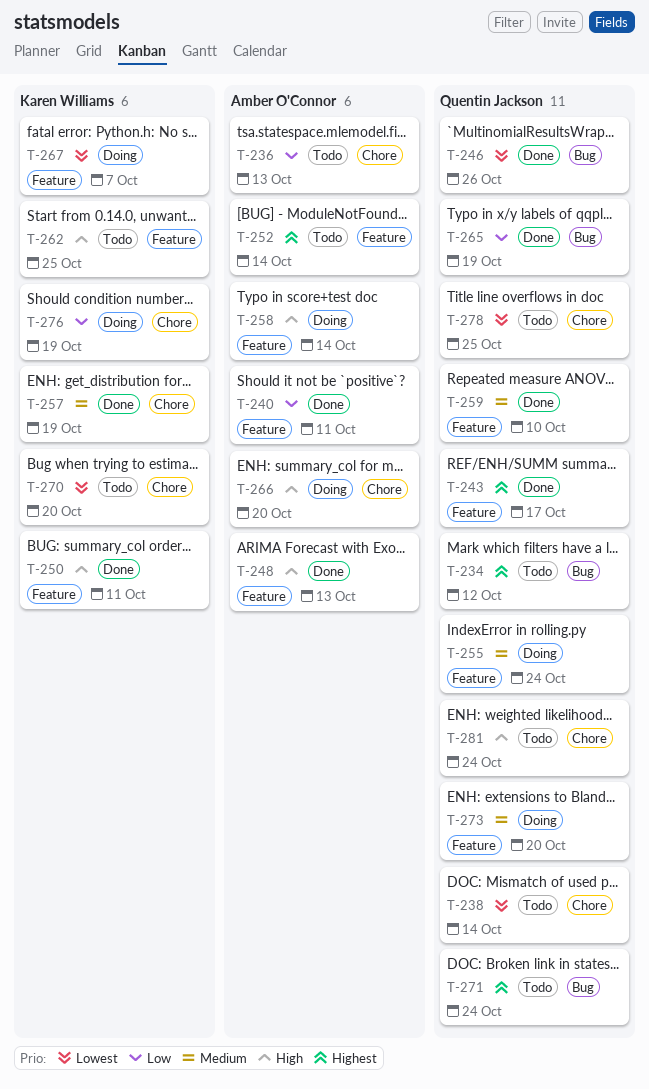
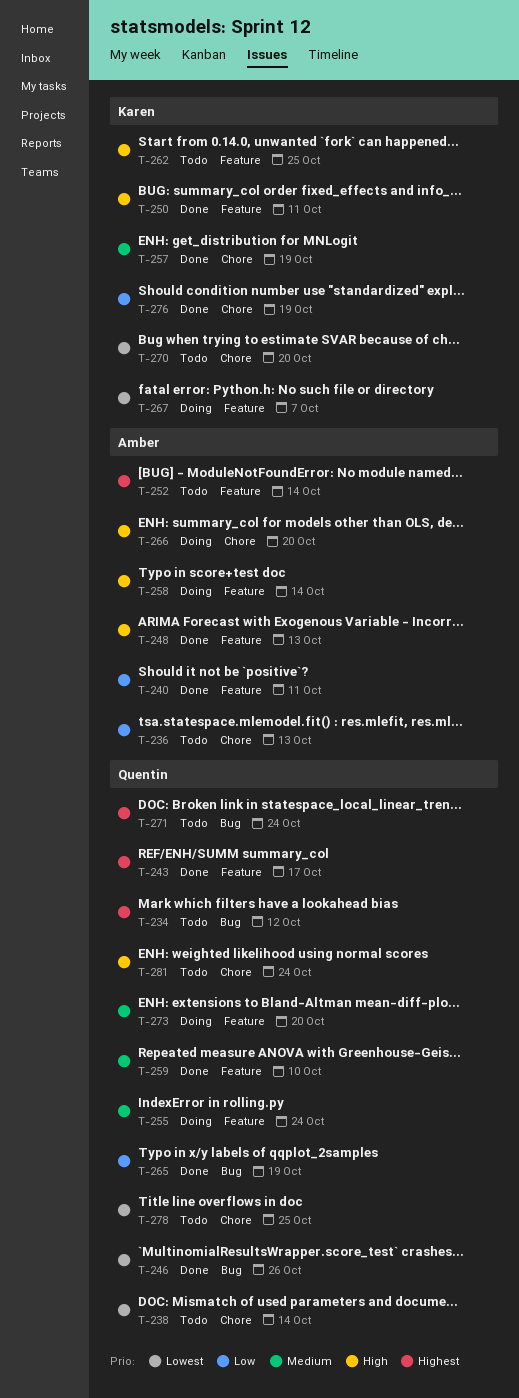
T-276, status: Doing -> Done

